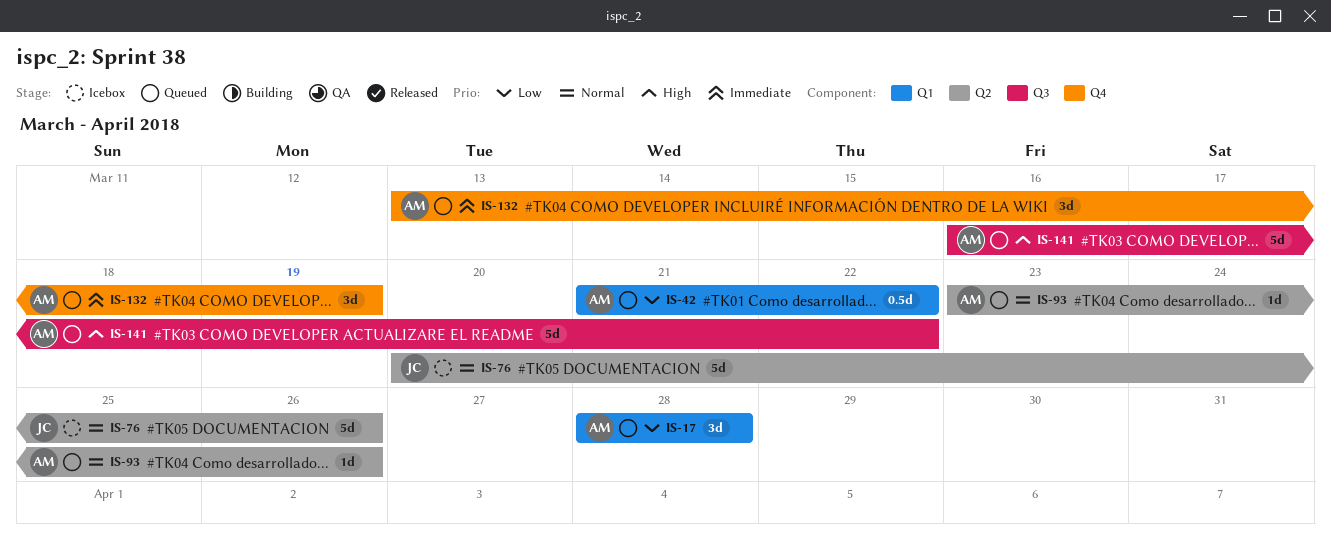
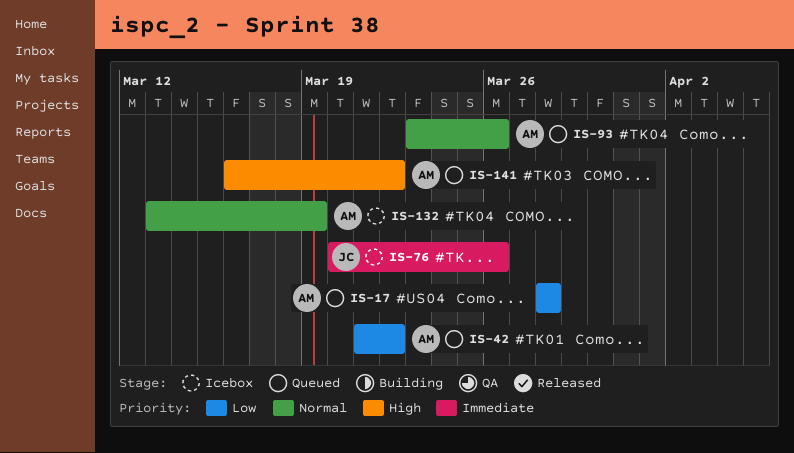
IS-76, priority: Normal -> Immediate
IS-132, status: Queued -> Icebox
IS-132, priority: Immediate -> Normal

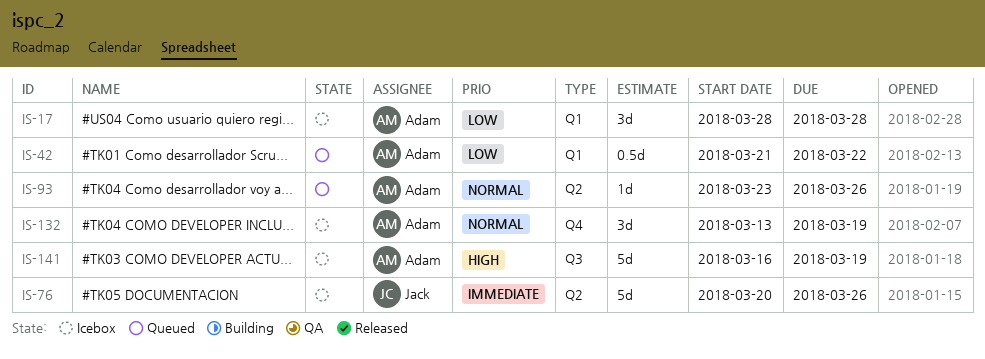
IS-17, status: Queued -> Icebox
IS-141, status: Queued -> Icebox
IS-141, due: Mar 22 -> Mar 19

